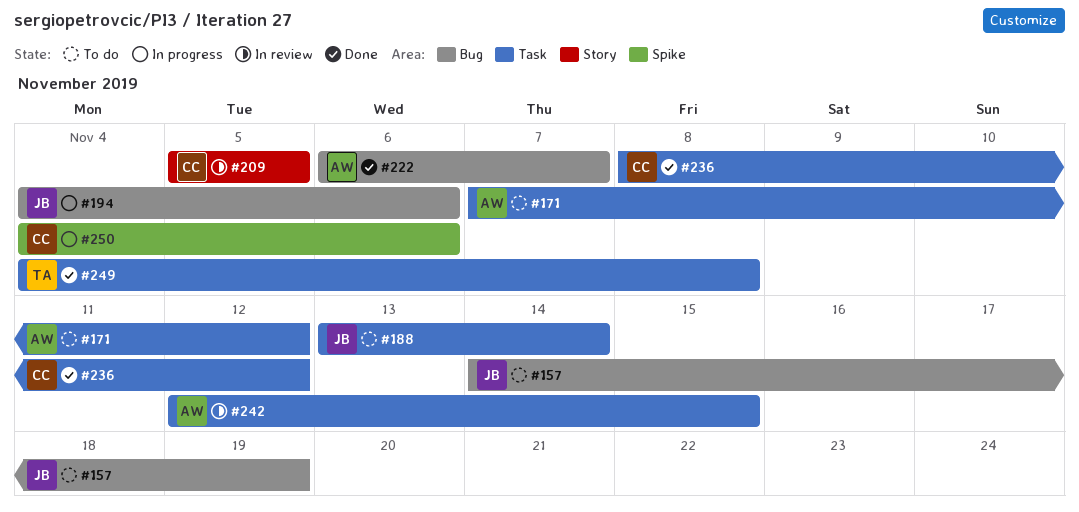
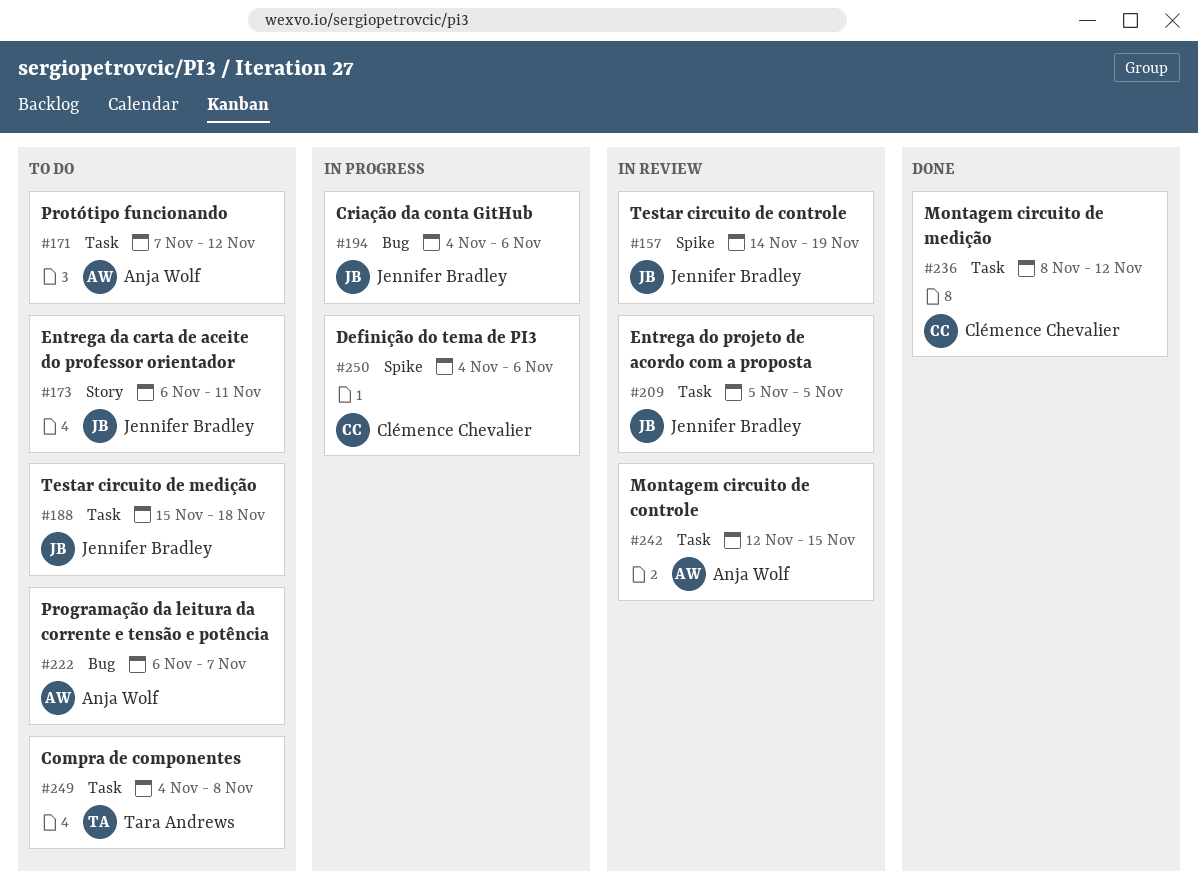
#157, status: To do -> In review
#157, label: Bug -> Spike
#173: none -> present
#188, start: Nov 13 -> Nov 15
#188, due: Nov 14 -> Nov 18
#209, owner: Clémence Chevalier -> Jennifer Bradley
#209, label: Story -> Task
#222, status: Done -> To do
#249, status: Done -> To do

